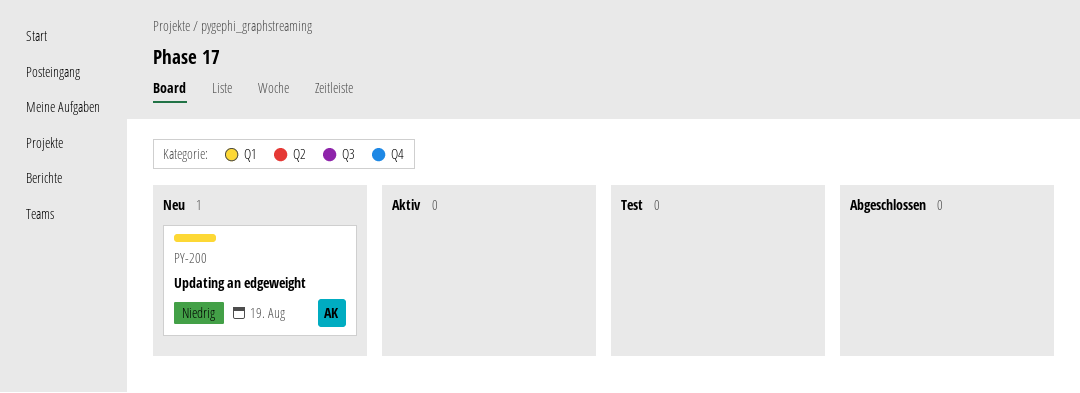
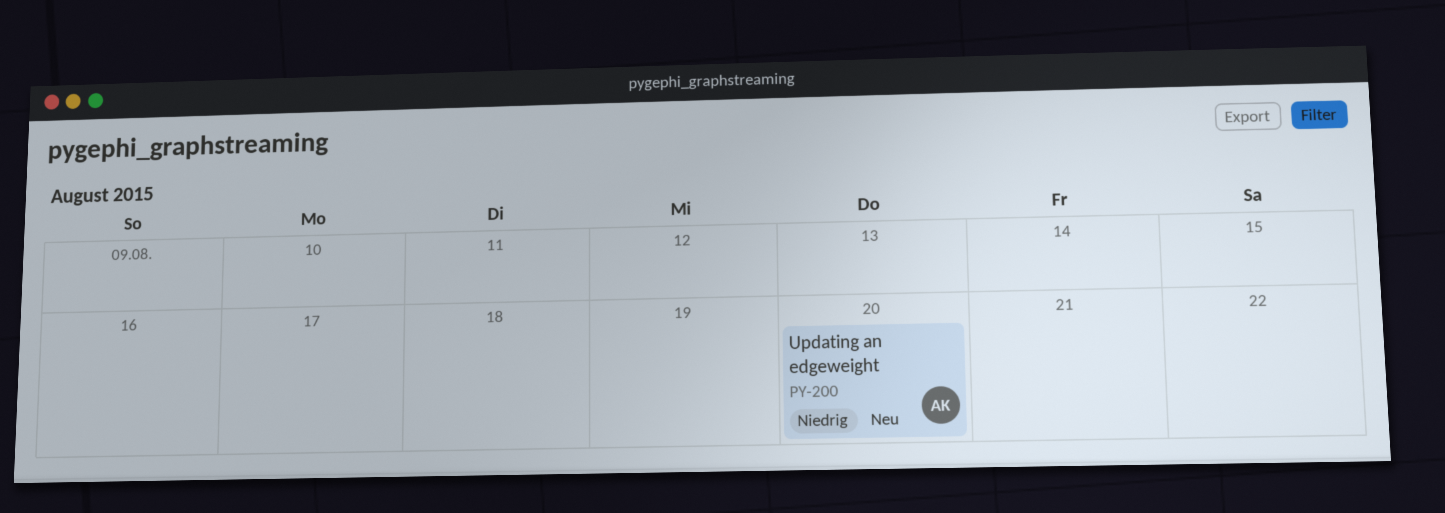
PY-200, due: Aug 19 -> Aug 20

